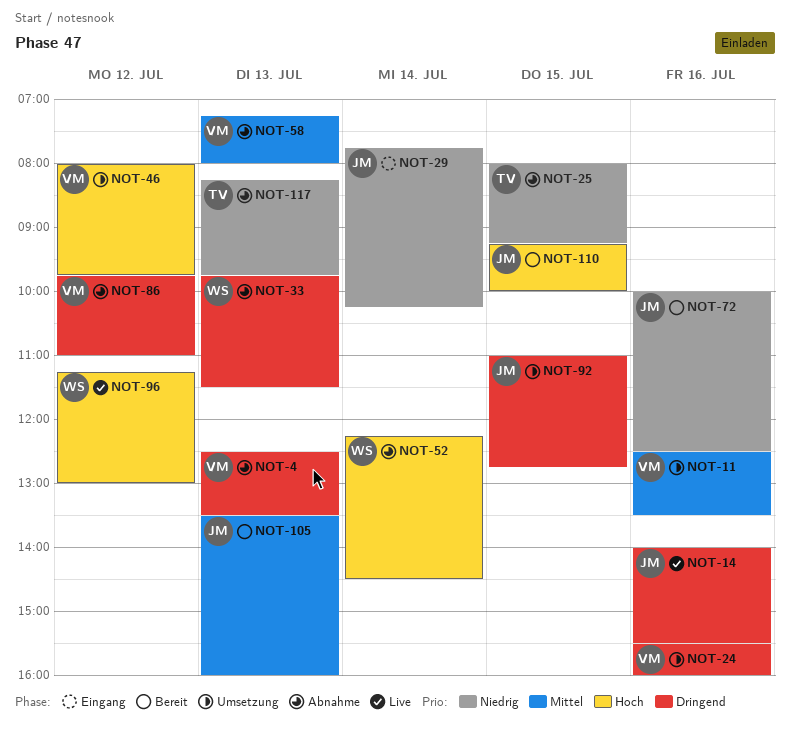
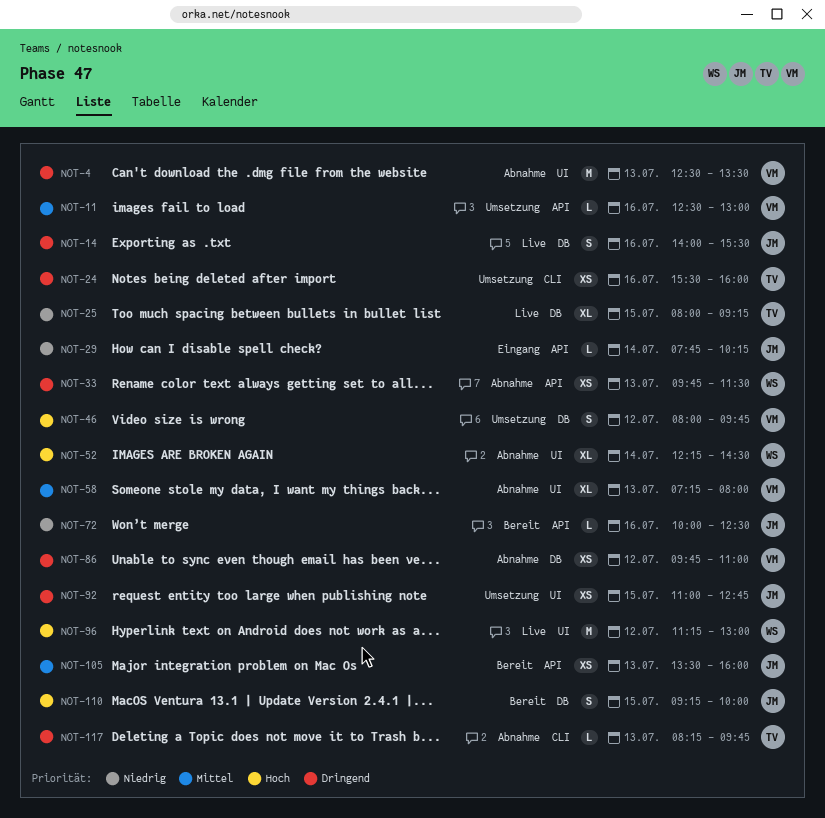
NOT-11, ends: 13:30 -> 13:00
NOT-24, owner: VM -> TV
NOT-25, status: Abnahme -> Live
NOT-117, priority: Niedrig -> Dringend

